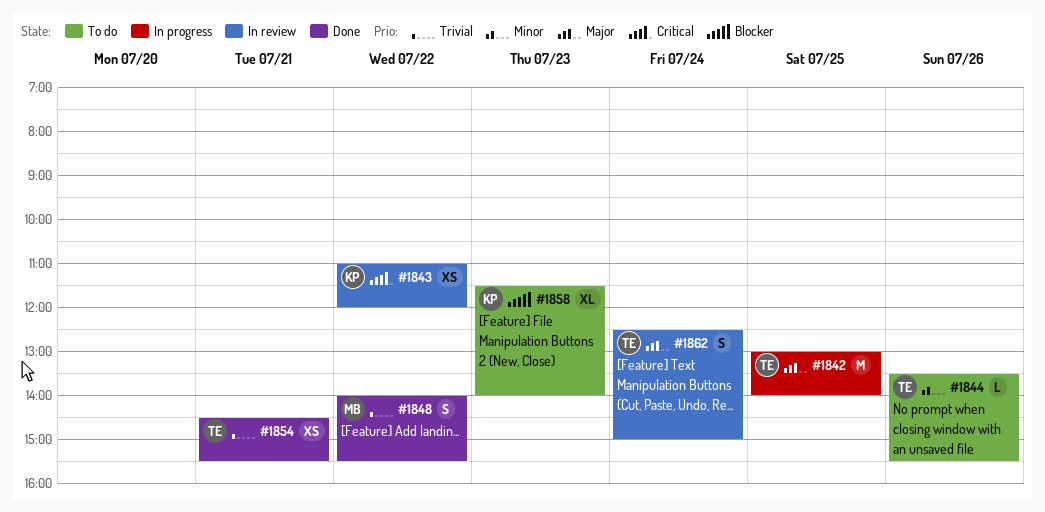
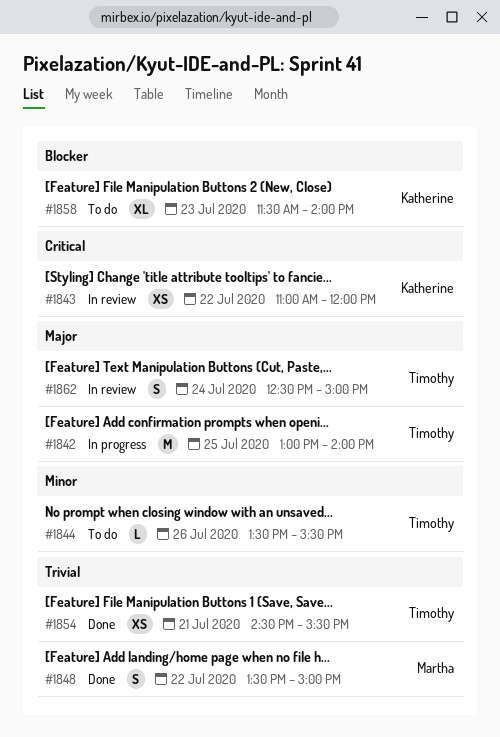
#1848, begins: 14:00 -> 13:30
#1848, ends: 15:30 -> 15:00

